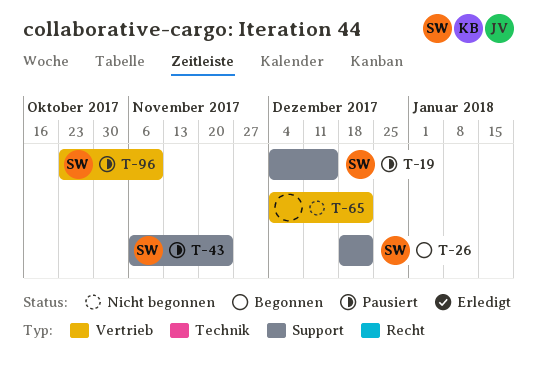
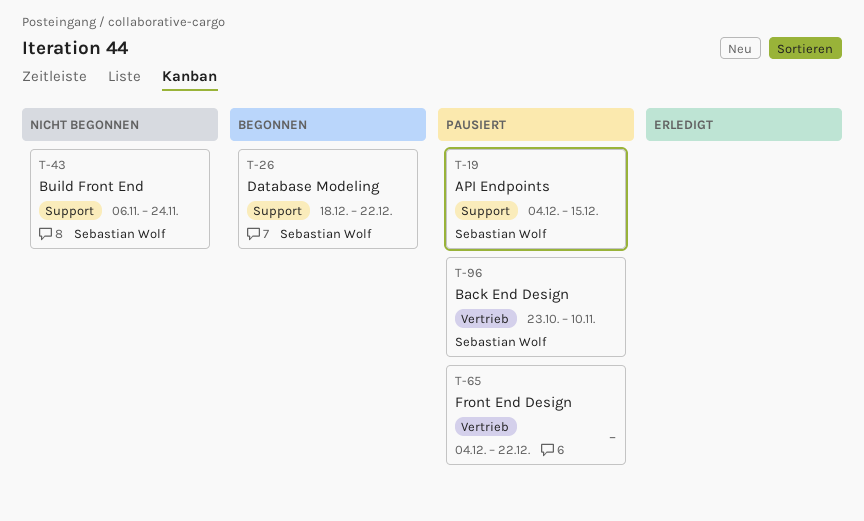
T-43, status: Pausiert -> Nicht begonnen
T-65, status: Nicht begonnen -> Pausiert

